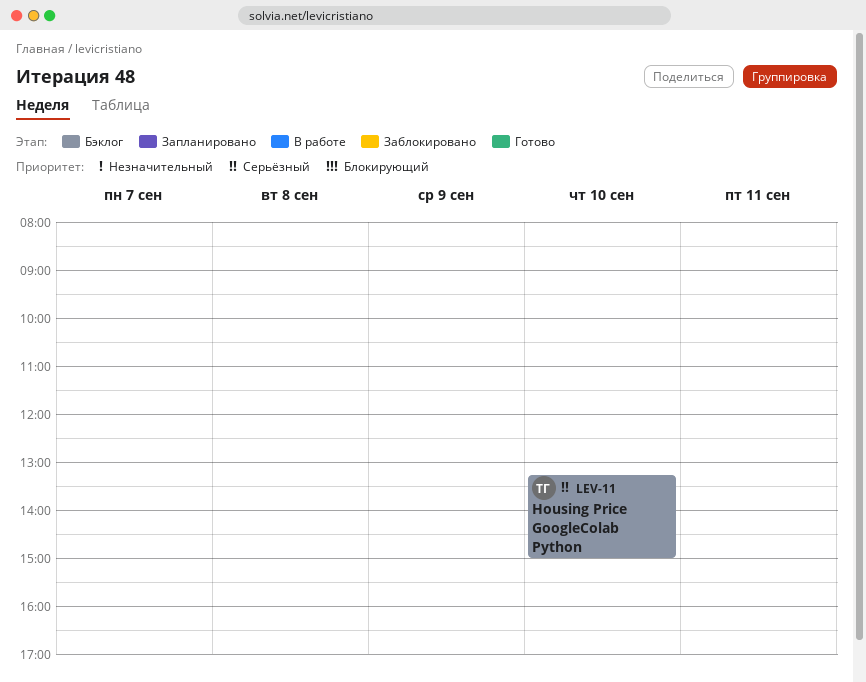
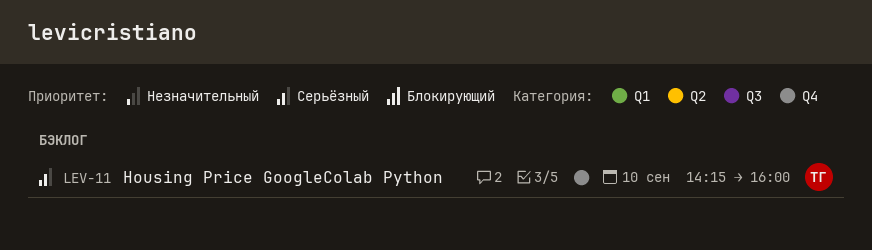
LEV-11, begins: 13:15 -> 14:15
LEV-11, ends: 15:00 -> 16:00

